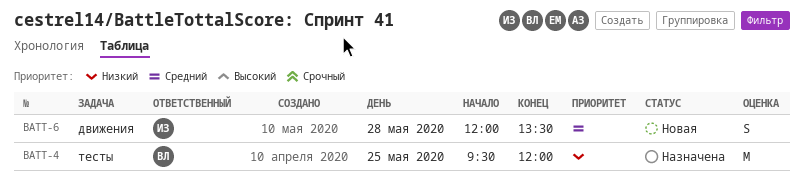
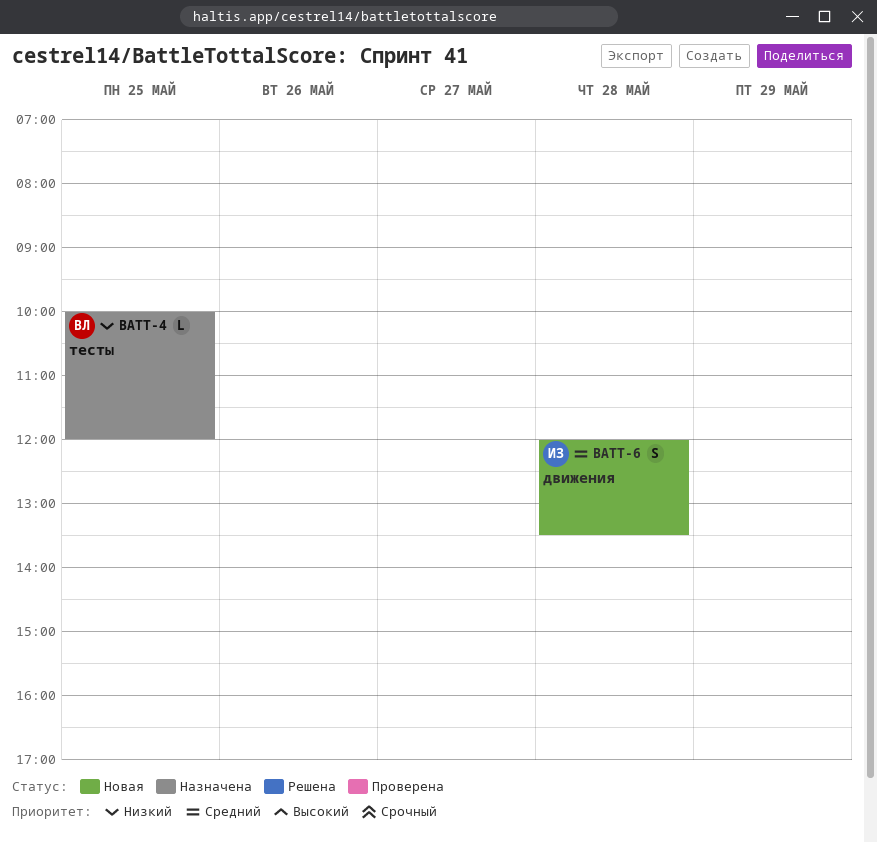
BATT-4, estimate: M -> L
BATT-4, begins: 09:30 -> 10:00

